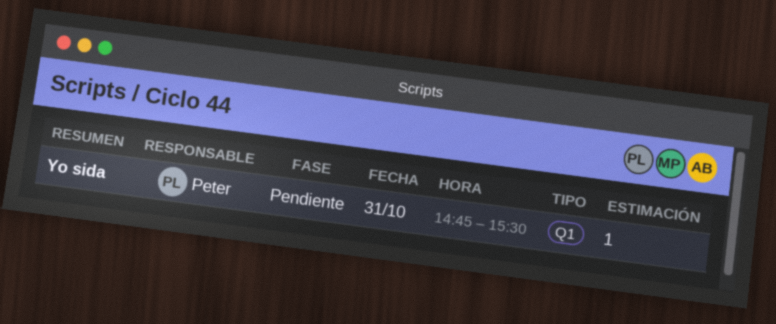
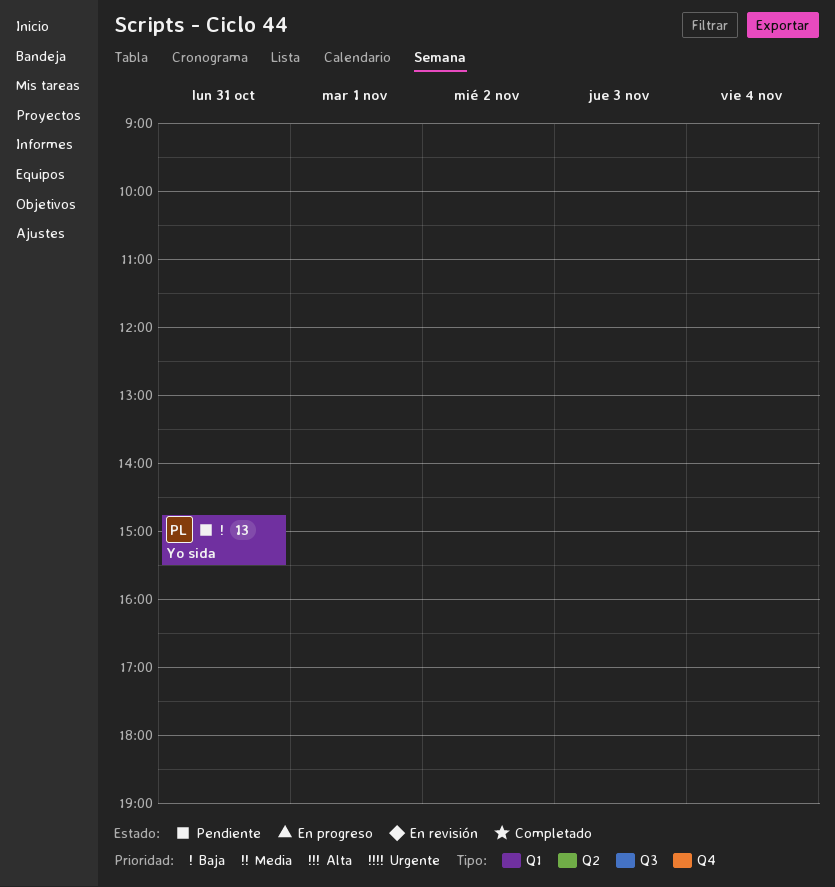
Yo sida, estimate: 1 -> 13

